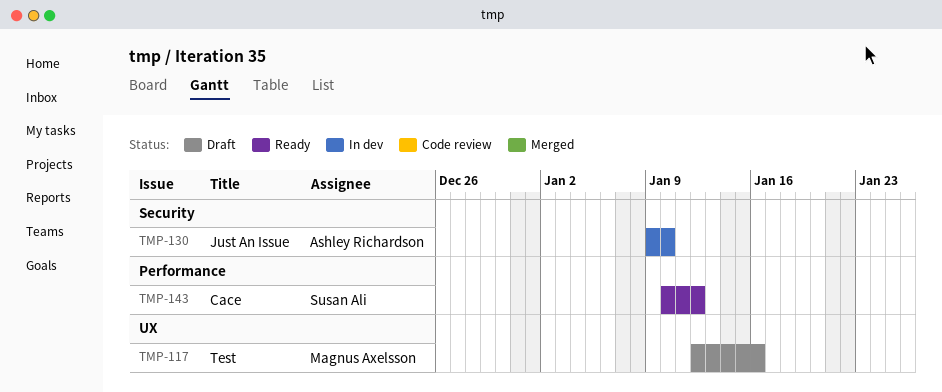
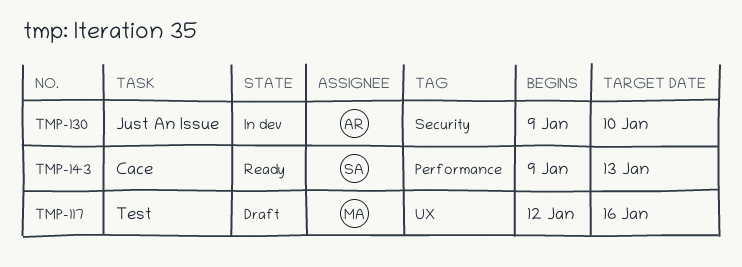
TMP-143, start: Jan 10 -> Jan 9
TMP-143, due: Jan 12 -> Jan 13

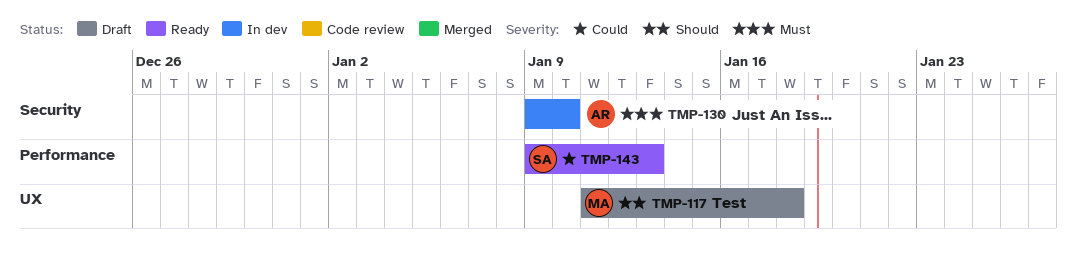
TMP-117, start: Jan 12 -> Jan 11
TMP-117, due: Jan 16 -> Jan 18

